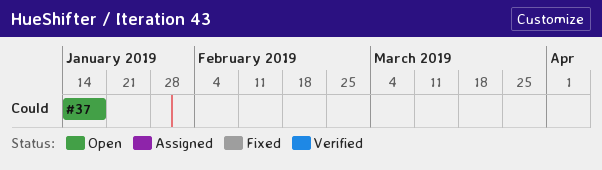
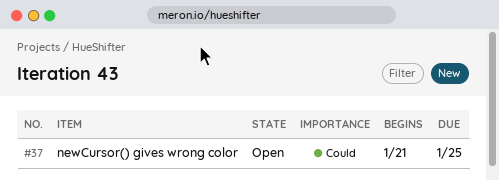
#37, start: Jan 14 -> Jan 21
#37, due: Jan 18 -> Jan 25

